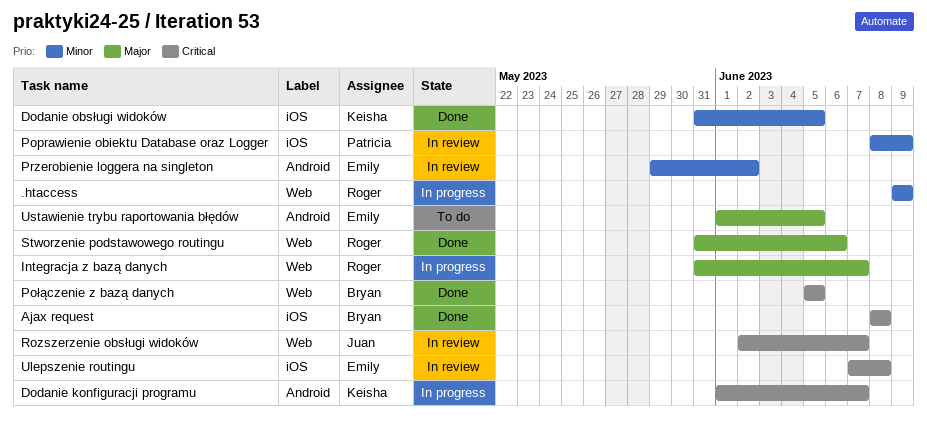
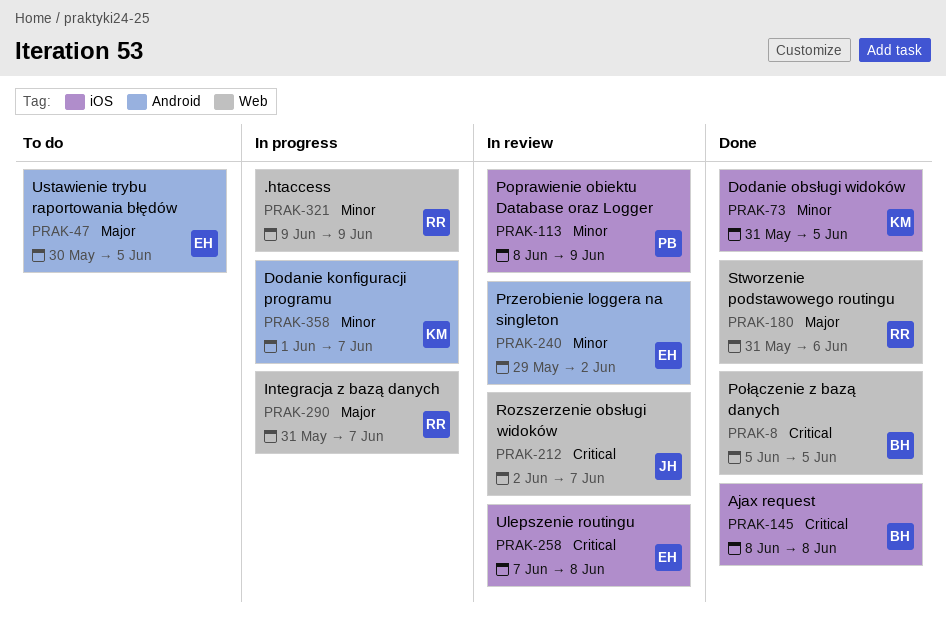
Dodanie konfiguracji programu, priority: Critical -> Minor
Ustawienie trybu raportowania błędów, start: Jun 1 -> May 30

